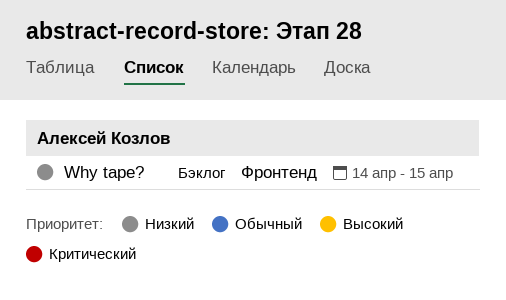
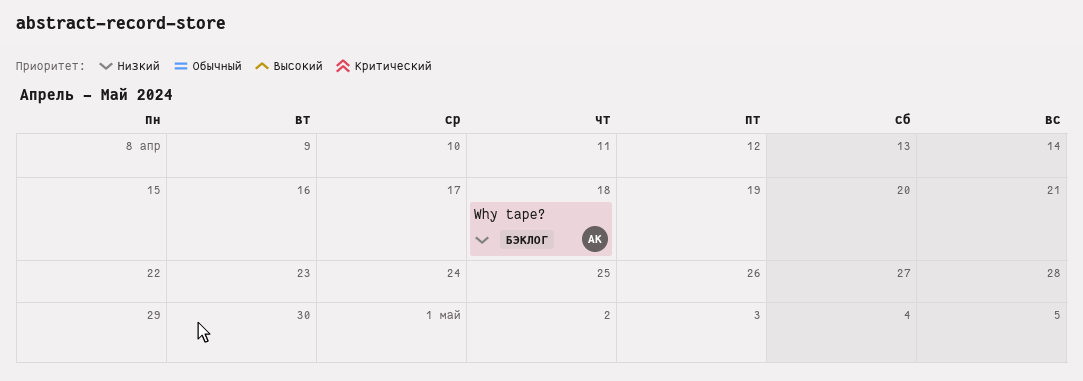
Why tape?, due: Apr 15 -> Apr 18

